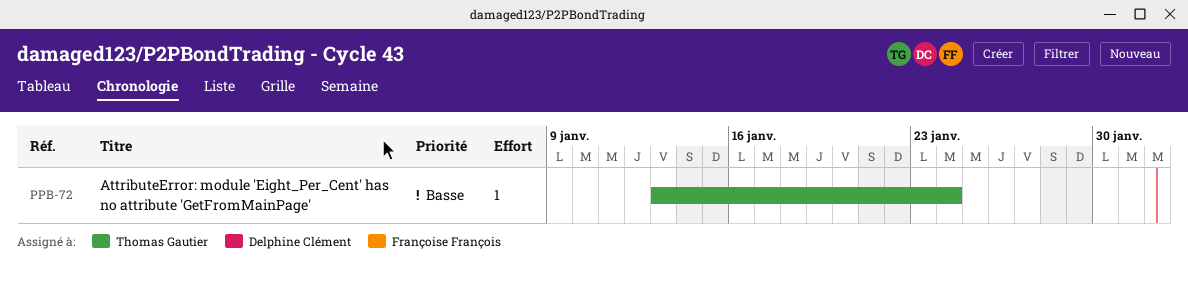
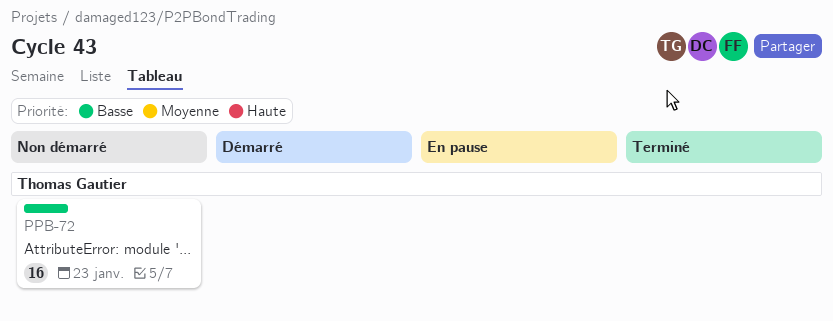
PPB-72, estimate: 1 -> 16
PPB-72, due: Jan 24 -> Jan 23

